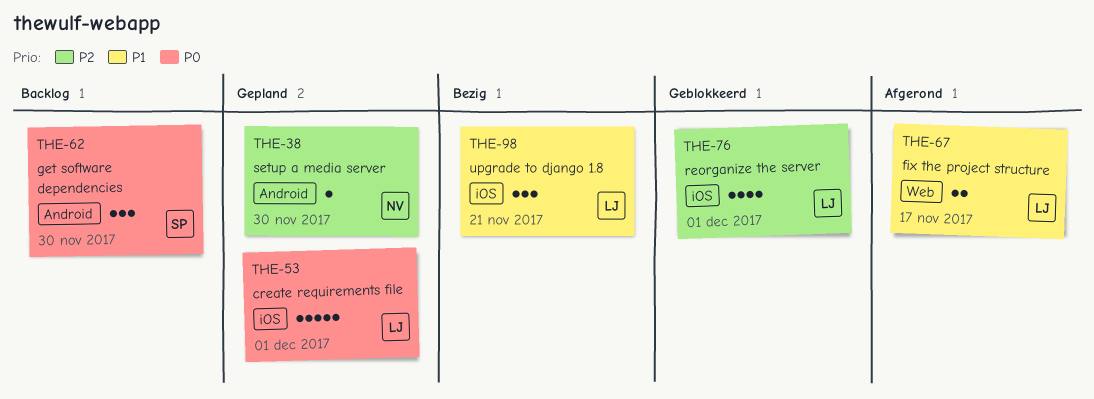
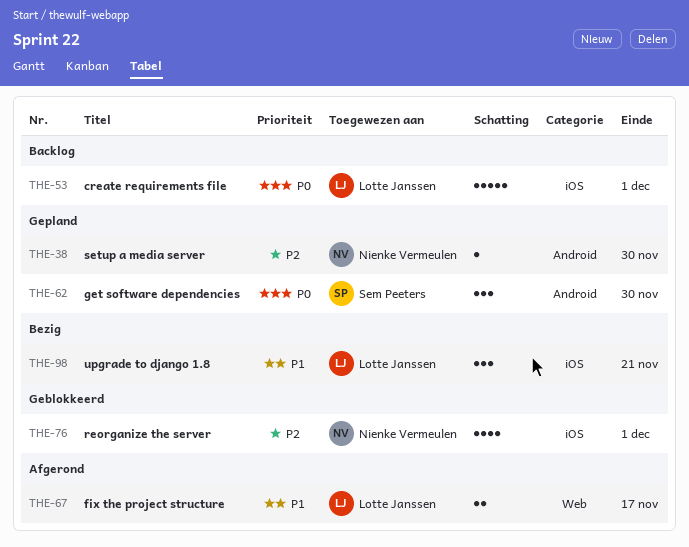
THE-53, status: Gepland -> Backlog
THE-62, status: Backlog -> Gepland
THE-76, owner: Lotte Janssen -> Nienke Vermeulen

